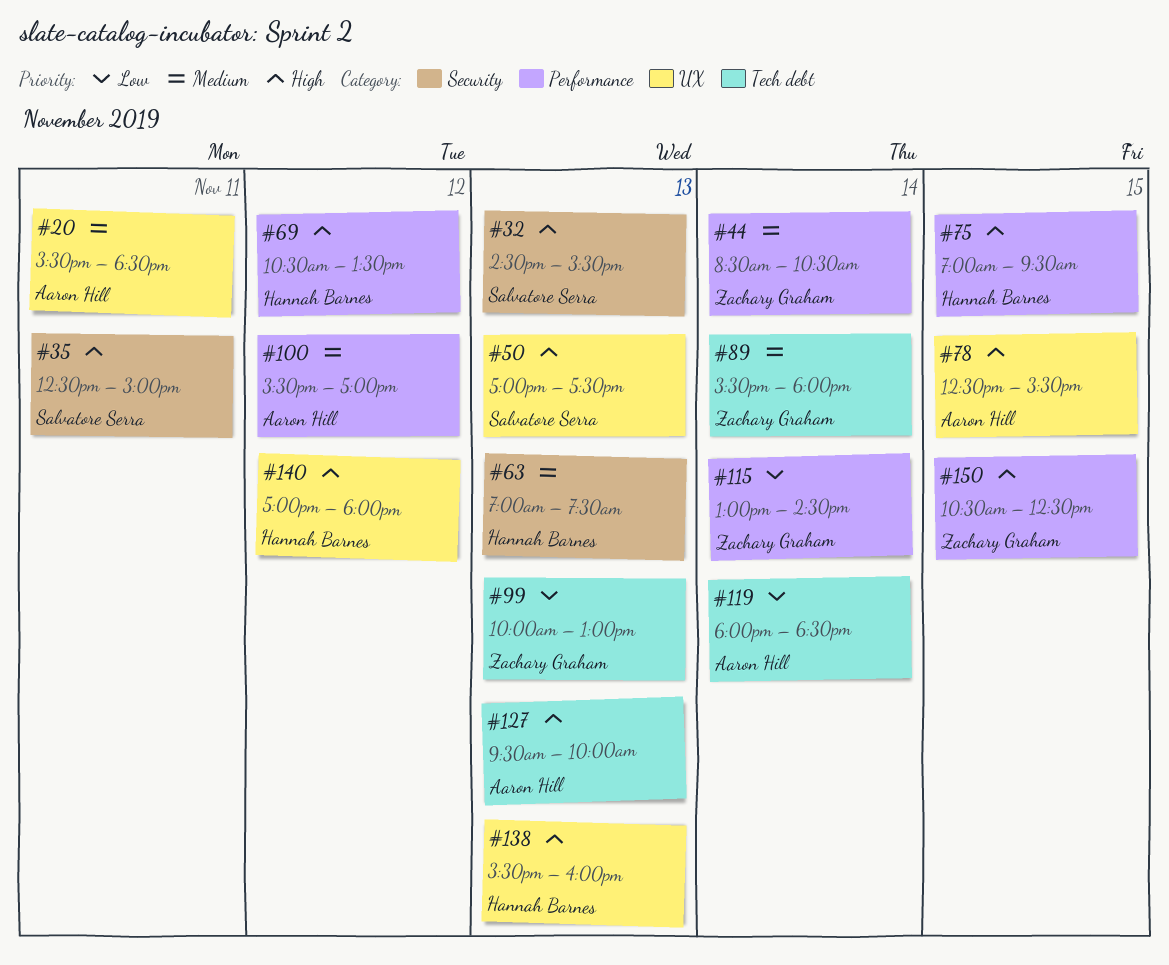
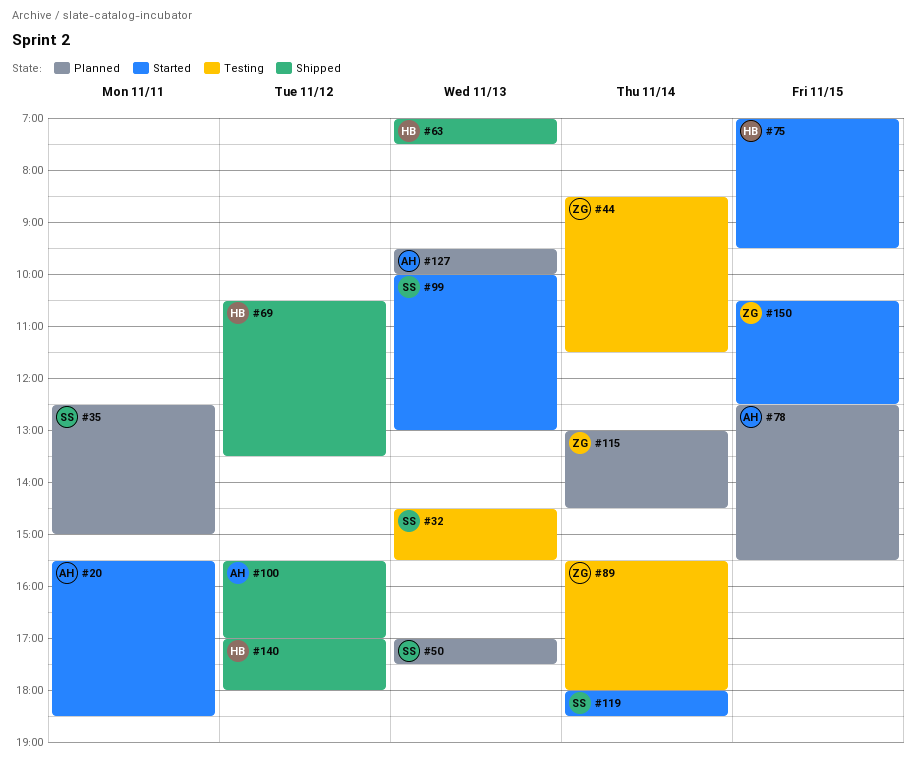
#44, ends: 10:30 -> 11:30
#99, owner: Zachary Graham -> Salvatore Serra
#119, owner: Aaron Hill -> Salvatore Serra
#138: present -> none

